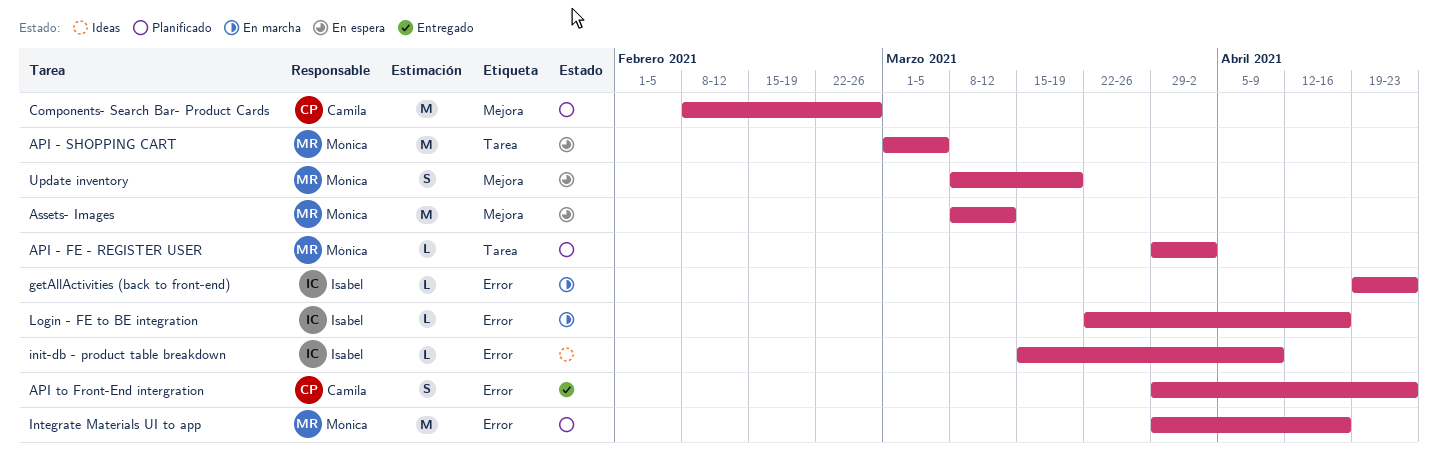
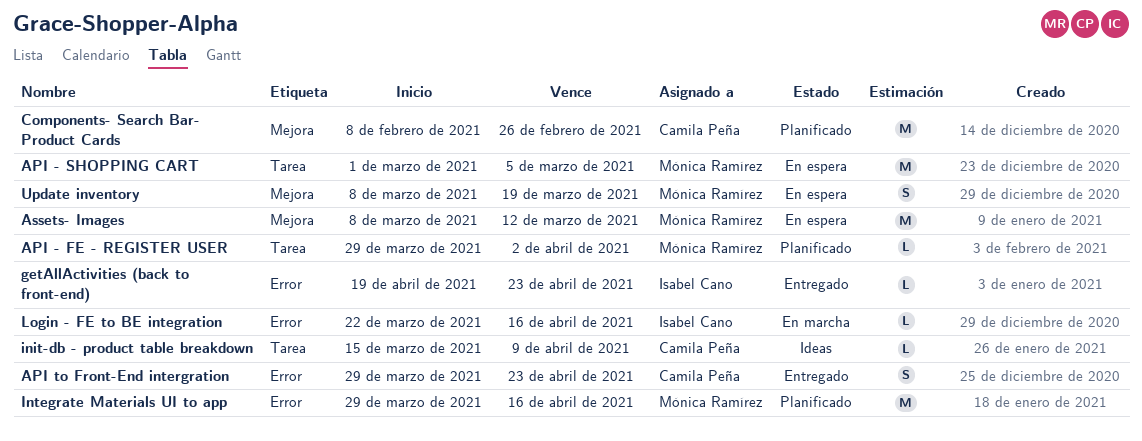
getAllActivities (back to front-end), status: En marcha -> Entregado
init-db - product table breakdown, owner: Isabel Cano -> Camila Peña
init-db - product table breakdown, label: Error -> Tarea

